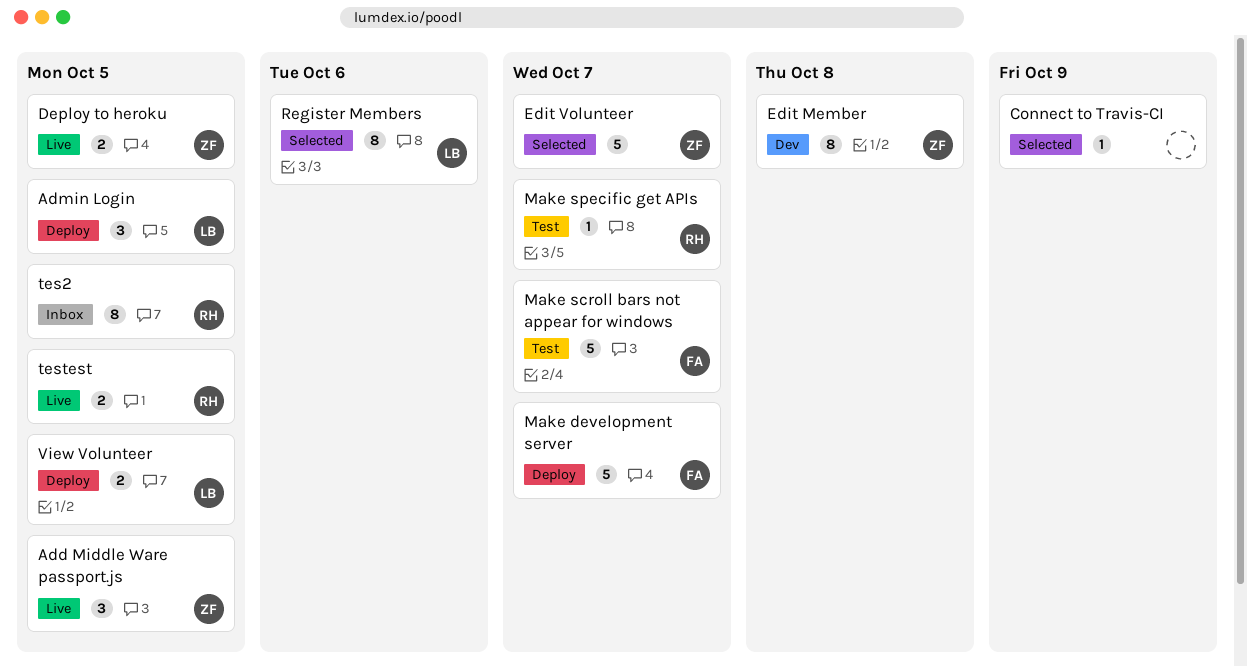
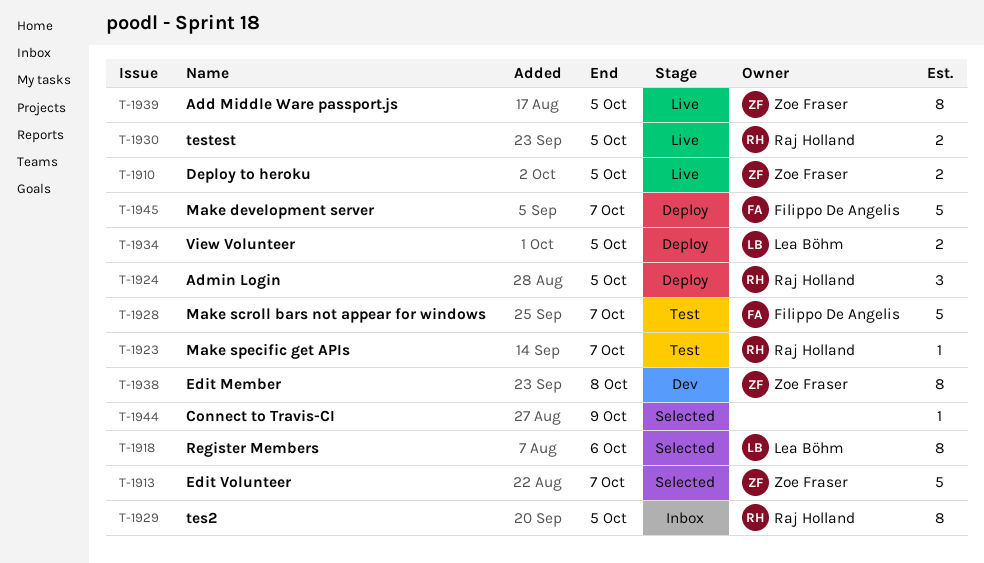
Add Middle Ware passport.js, estimate: 3 -> 8
Admin Login, owner: Lea Böhm -> Raj Holland

